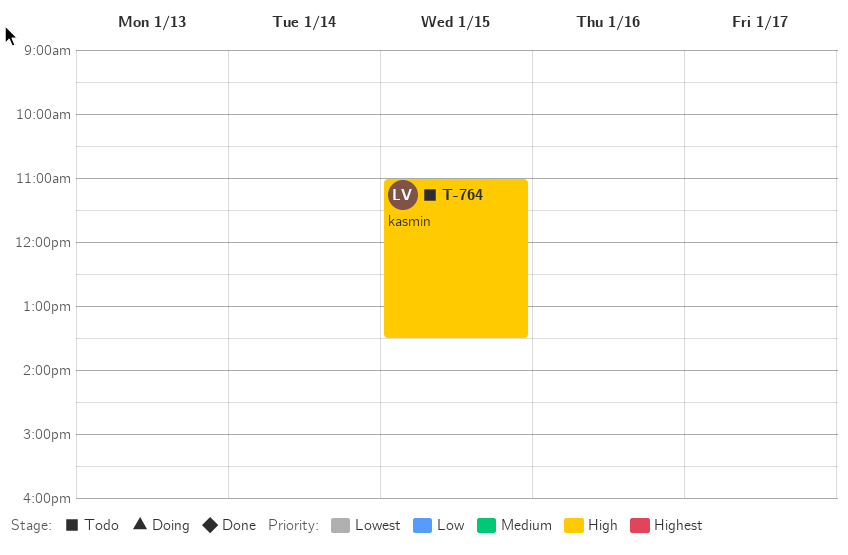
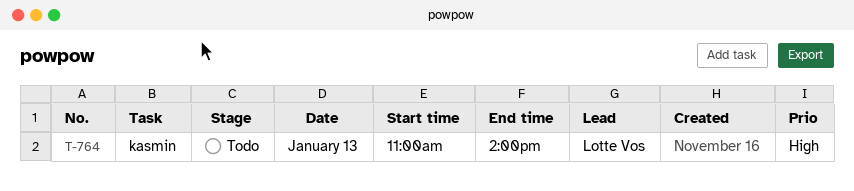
T-764, day: Jan 15 -> Jan 13
T-764, ends: 13:30 -> 14:00

